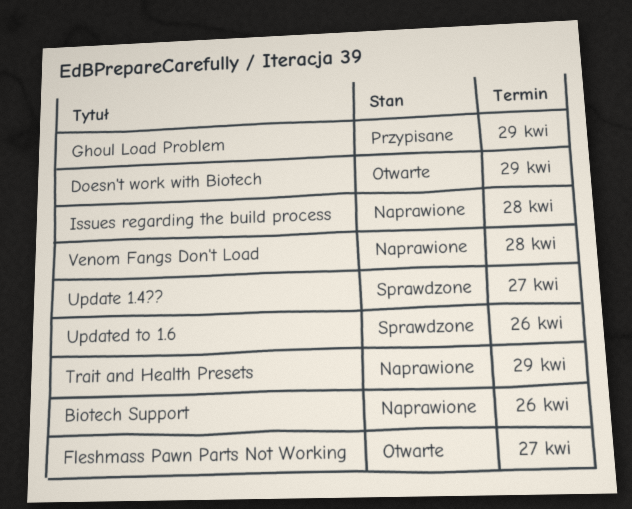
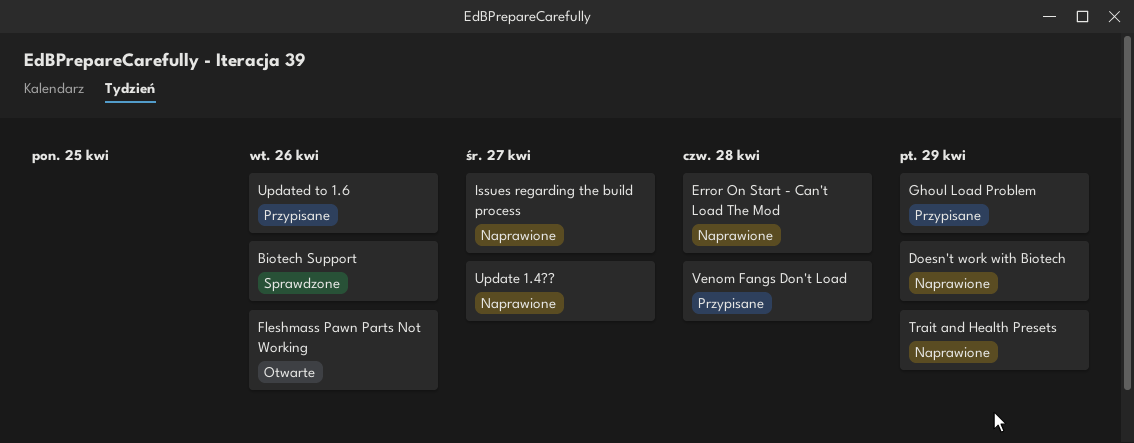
Biotech Support, status: Naprawione -> Sprawdzone
Doesn't work with Biotech, status: Otwarte -> Naprawione
Error On Start - Can't Load The Mod: none -> present
Fleshmass Pawn Parts Not Working, due: Apr 27 -> Apr 26
Issues regarding the build process, due: Apr 28 -> Apr 27
Update 1.4??, status: Sprawdzone -> Naprawione
Updated to 1.6, status: Sprawdzone -> Przypisane
Venom Fangs Don't Load, status: Naprawione -> Przypisane

